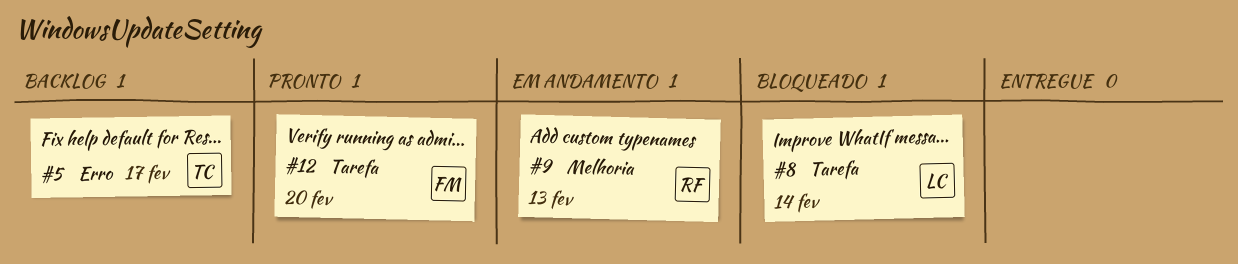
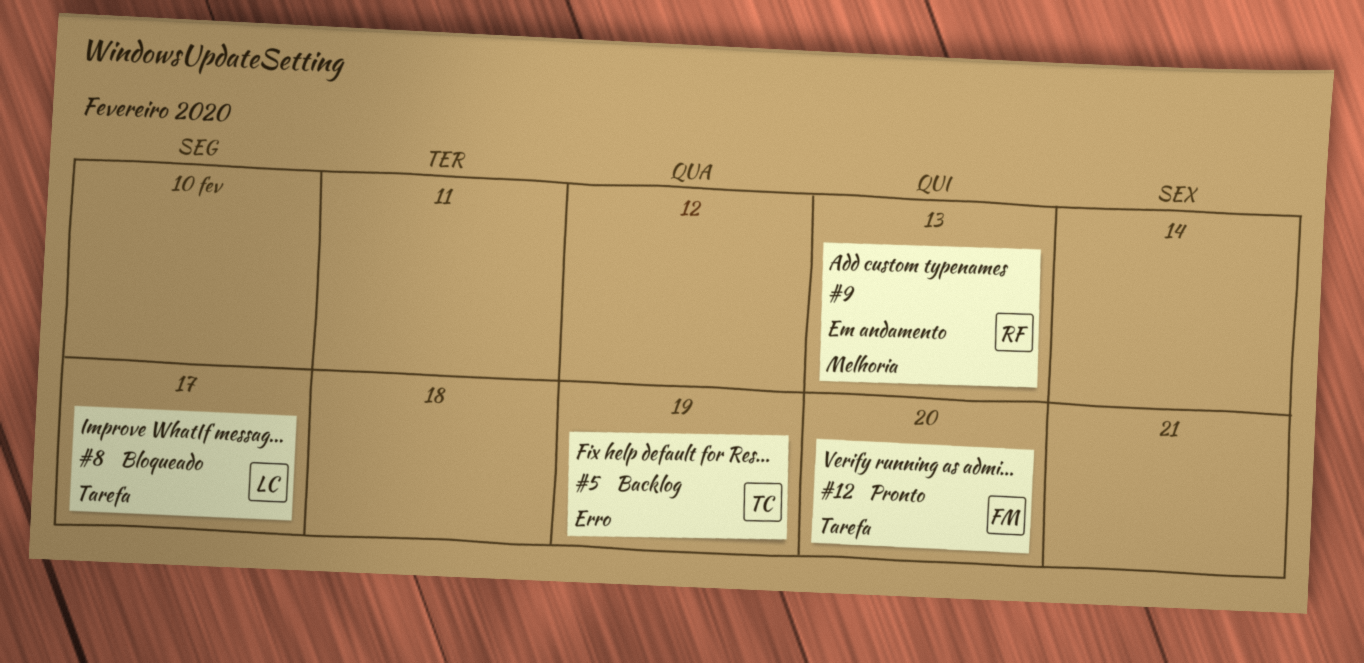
#5, due: Feb 17 -> Feb 19
#8, due: Feb 14 -> Feb 17

